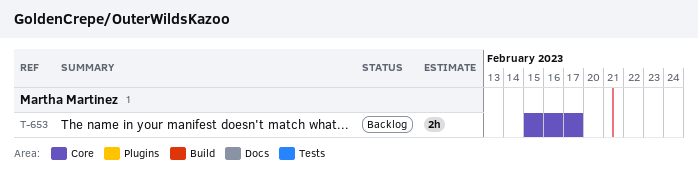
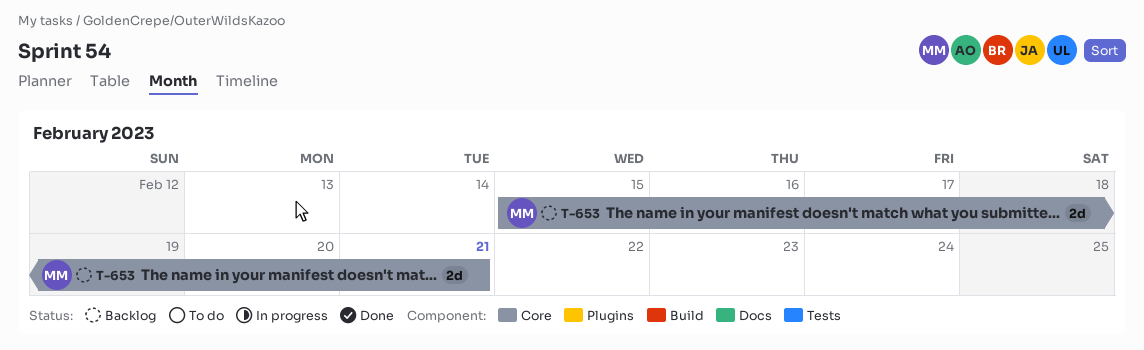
T-653, estimate: 2h -> 2d
T-653, due: Feb 17 -> Feb 21

